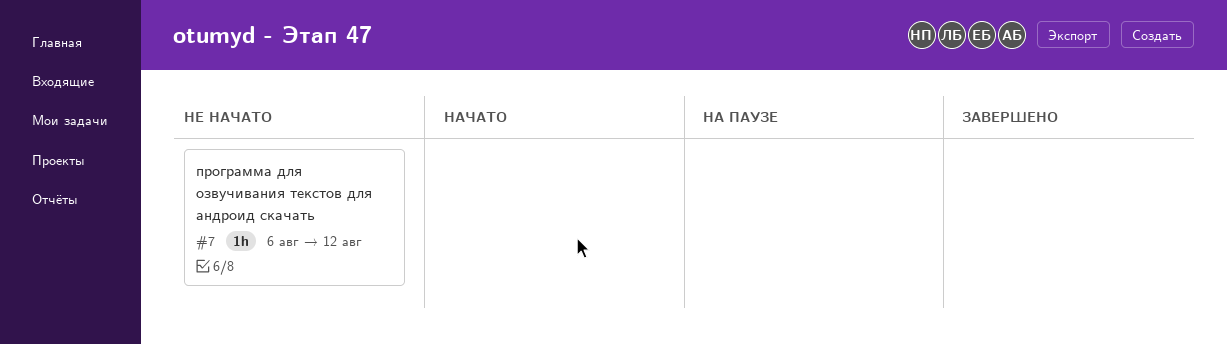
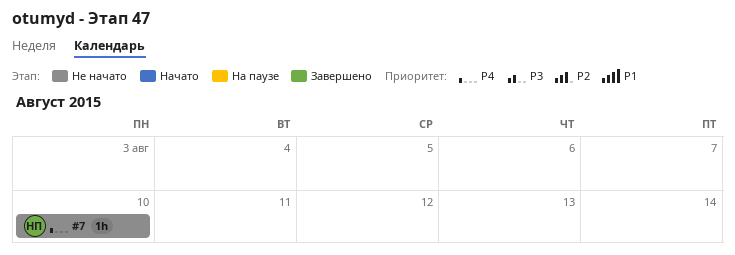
#7, start: Aug 6 -> Aug 10
#7, due: Aug 12 -> Aug 10

